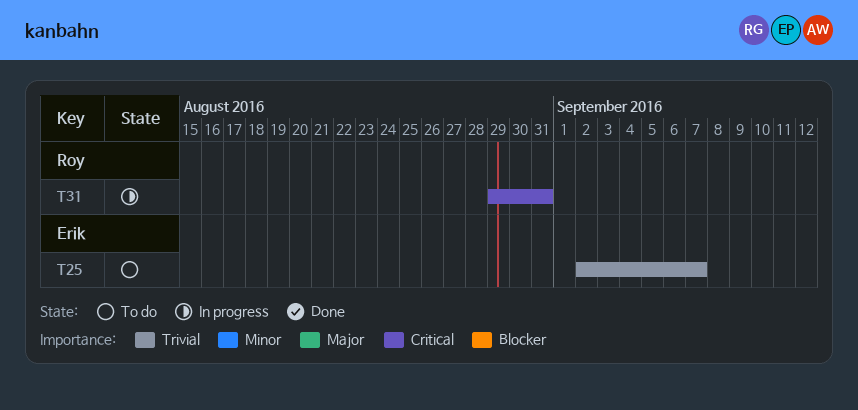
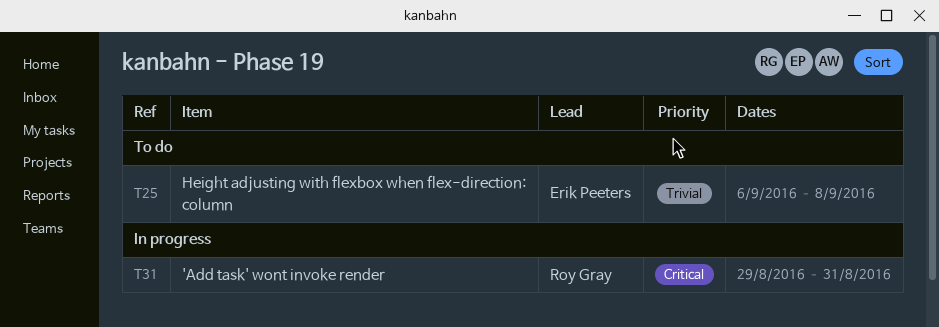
T25, start: Sep 2 -> Sep 6
T25, due: Sep 7 -> Sep 8

